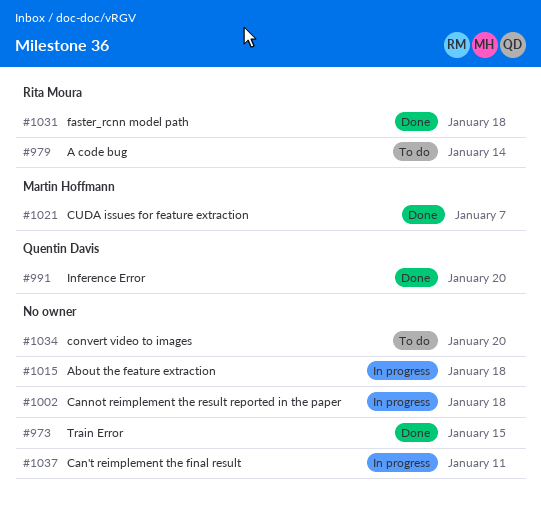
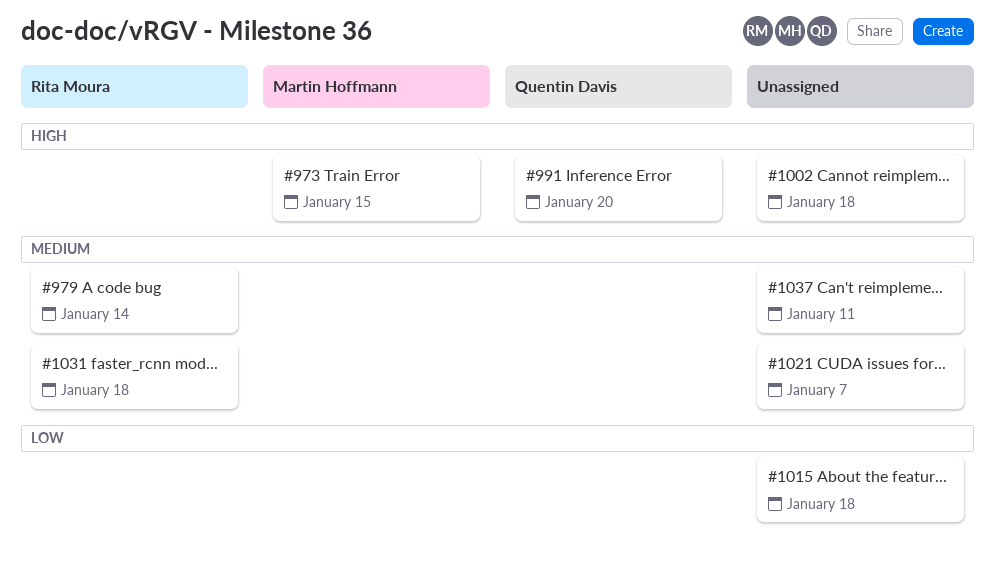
#973, owner: none -> Martin Hoffmann
#1021, owner: Martin Hoffmann -> none
#1034: present -> none

